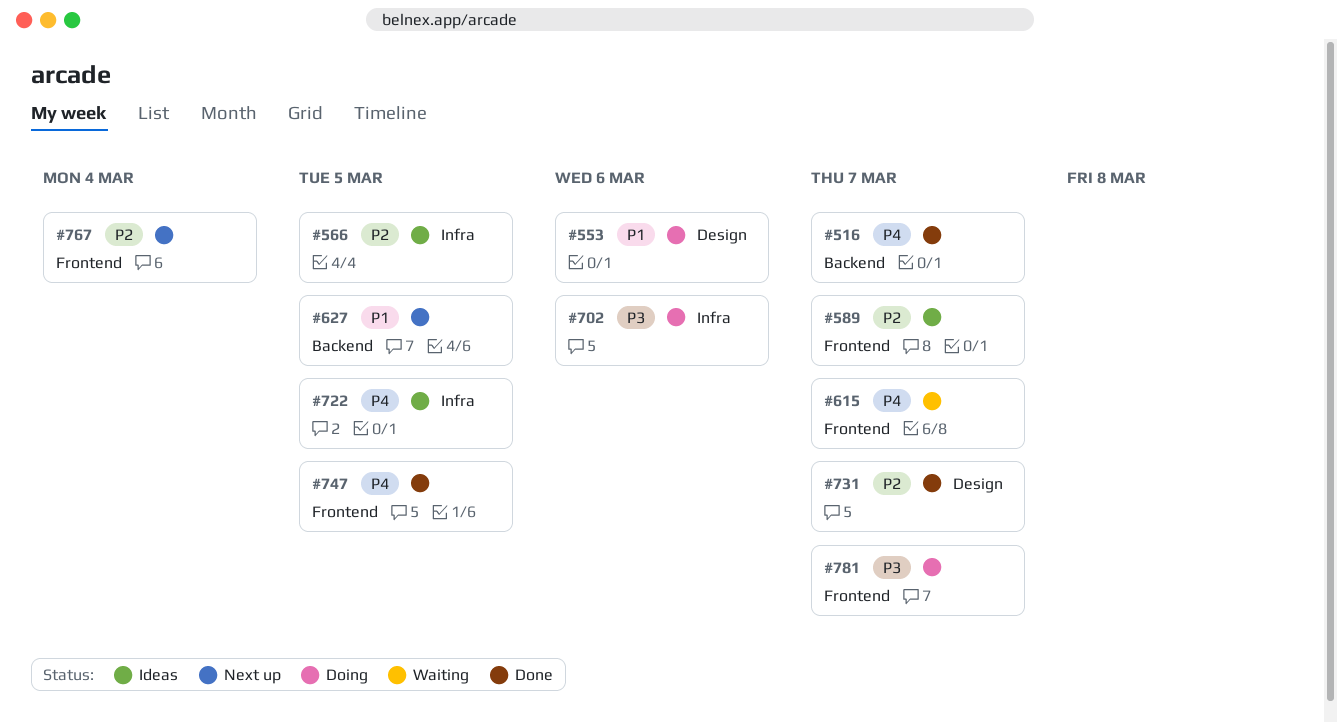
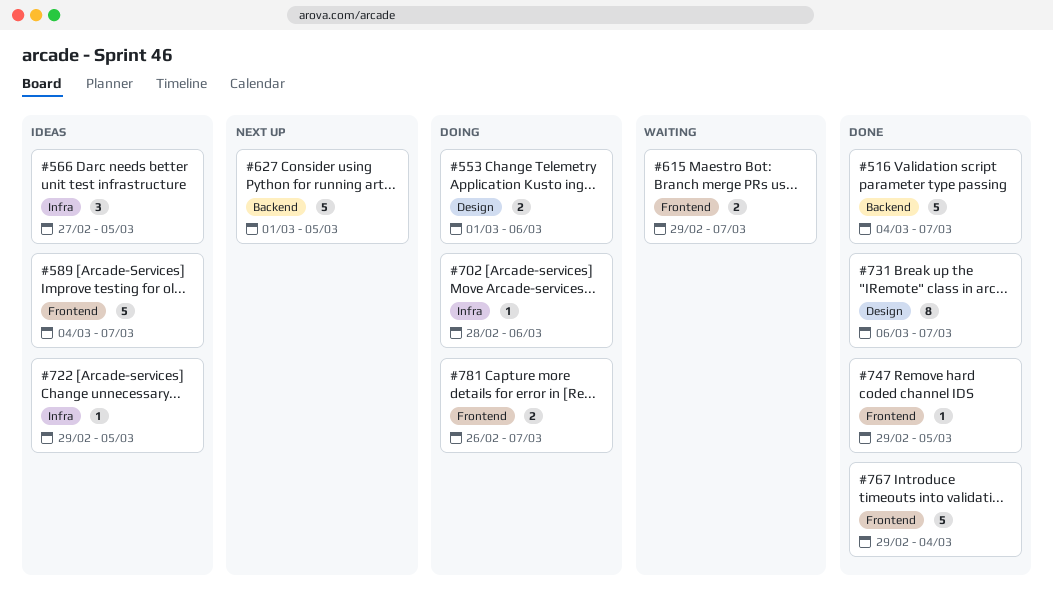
#767, status: Next up -> Done

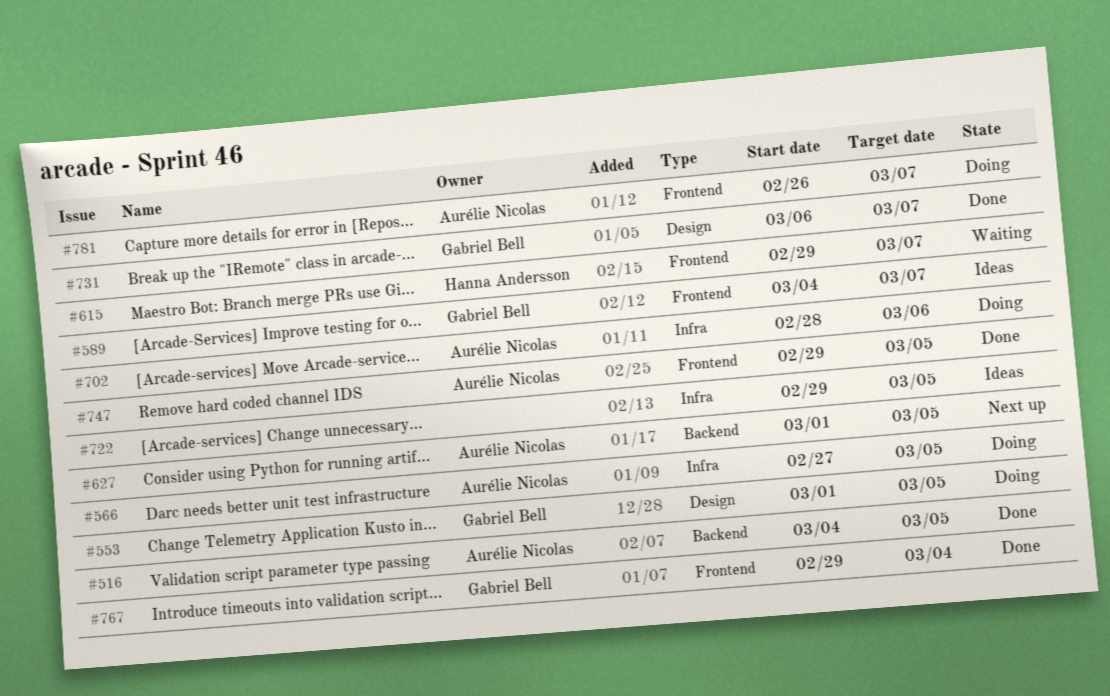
#516, due: Mar 7 -> Mar 5
#553, due: Mar 6 -> Mar 5
#566, status: Ideas -> Doing

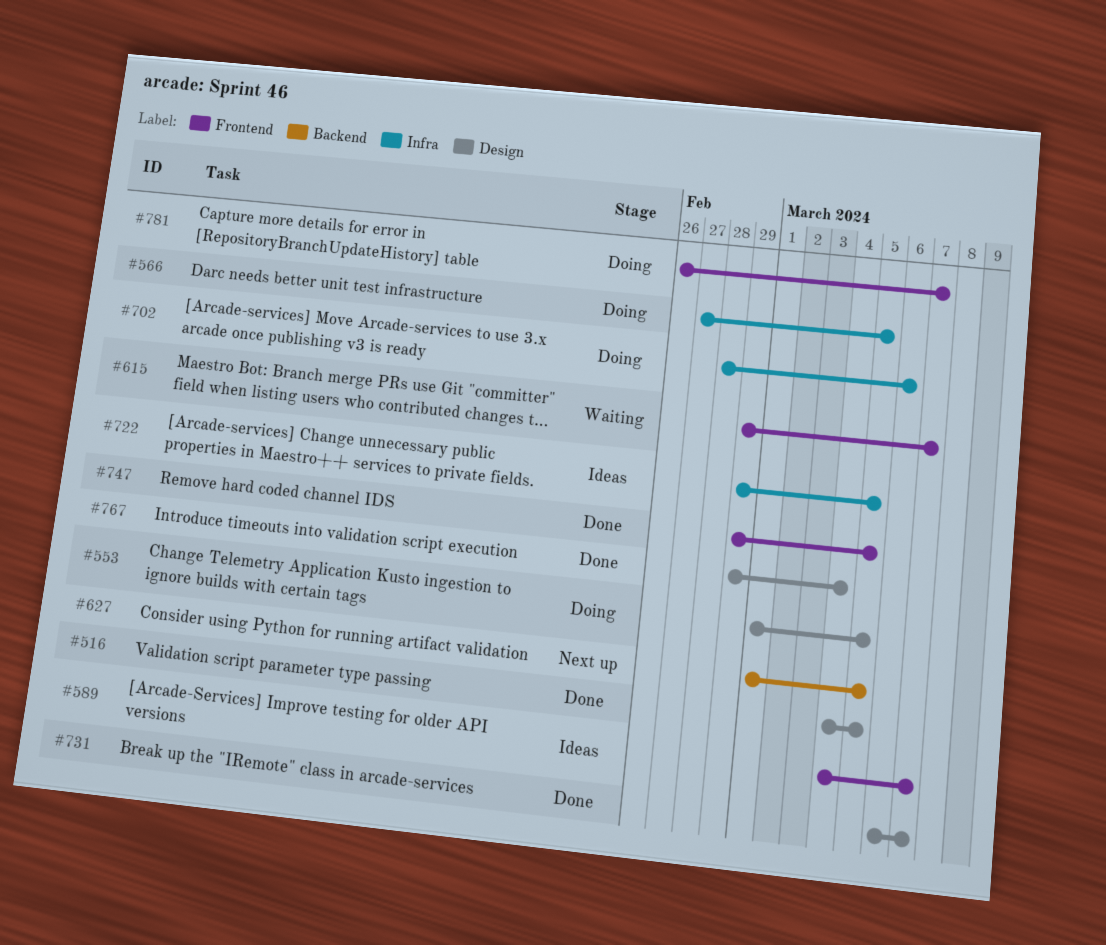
#516, label: Backend -> Design
#767, label: Frontend -> Design

